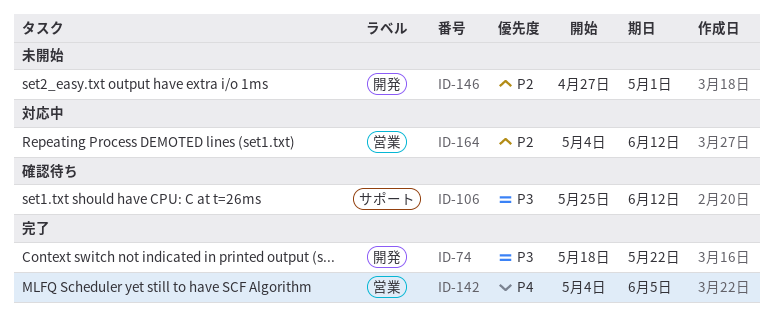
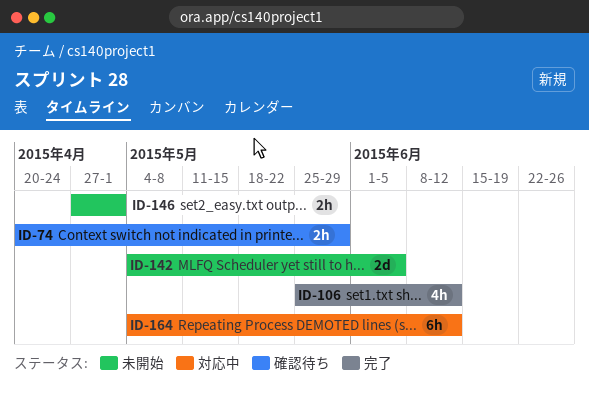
ID-74, status: 完了 -> 確認待ち
ID-74, start: May 18 -> Apr 20
ID-74, due: May 22 -> May 29
ID-106, status: 確認待ち -> 完了
ID-142, status: 完了 -> 未開始

